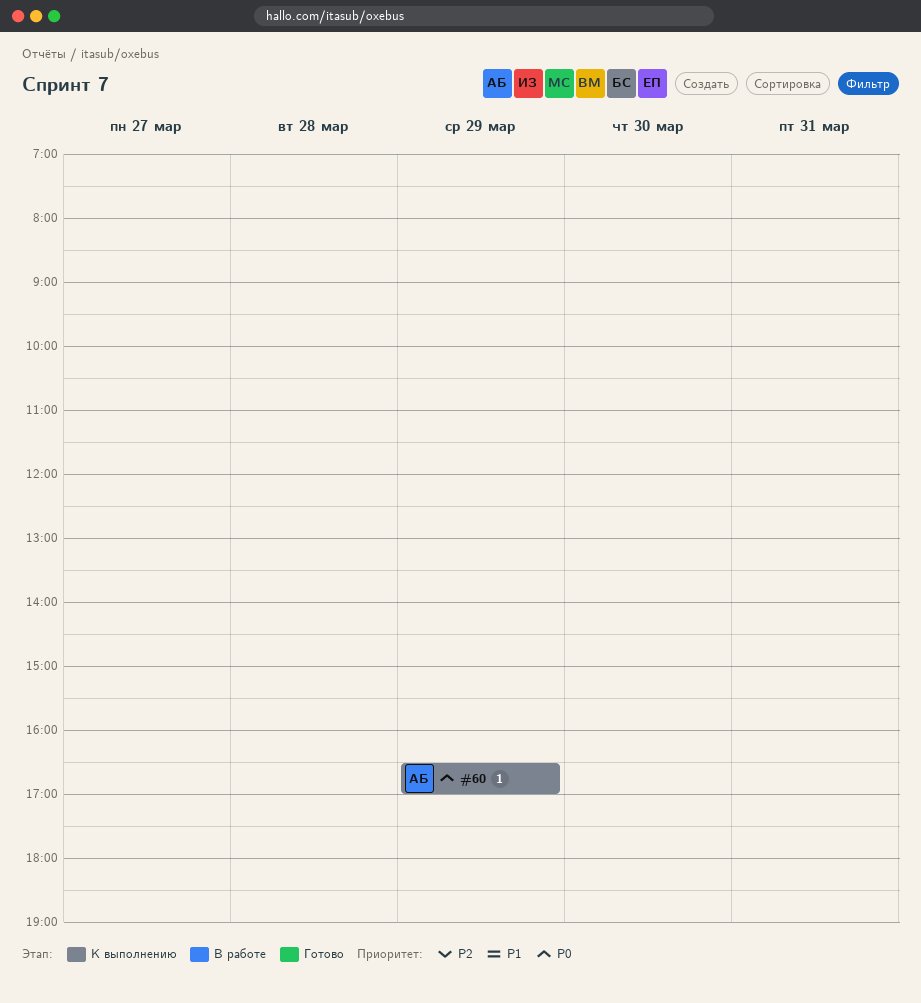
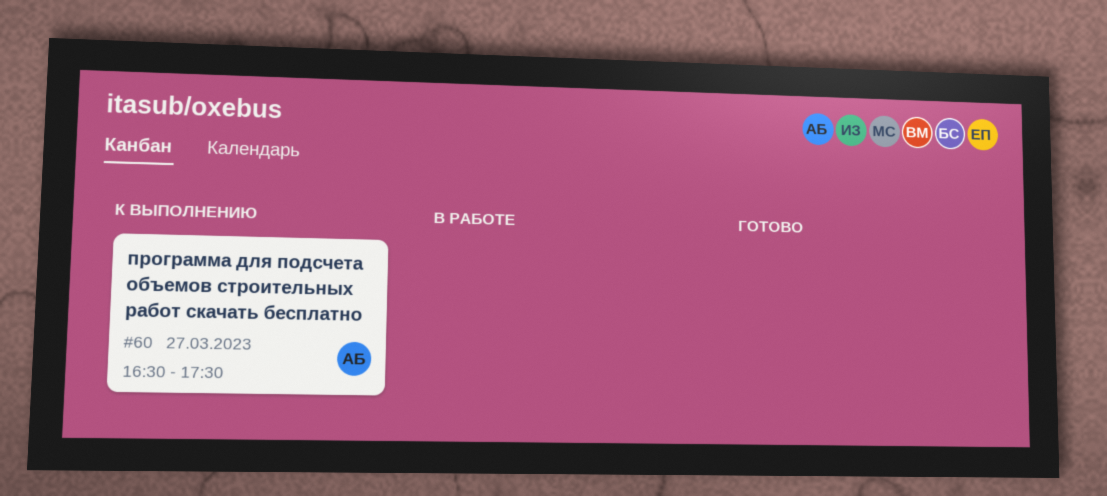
#60, day: Mar 29 -> Mar 27
#60, ends: 17:00 -> 17:30

